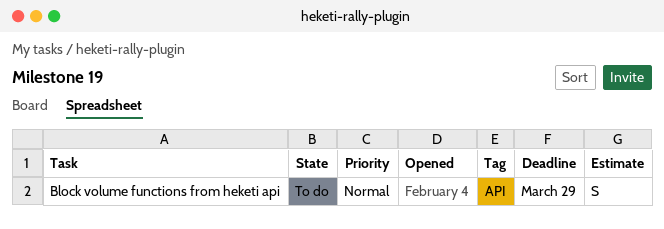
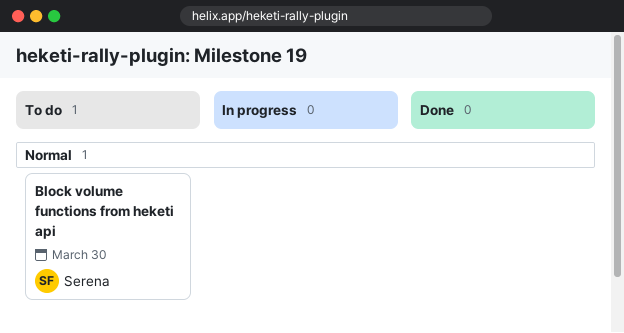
Block volume functions from heketi api, due: Mar 29 -> Mar 30

